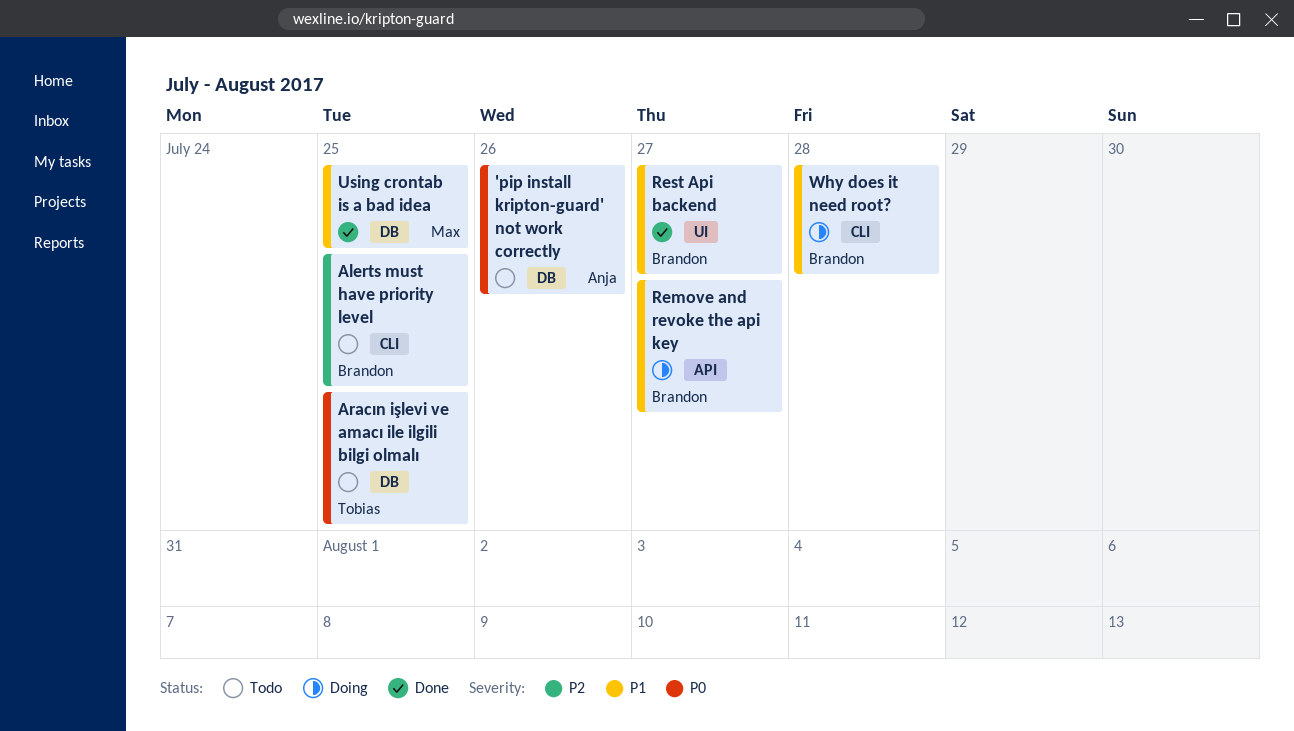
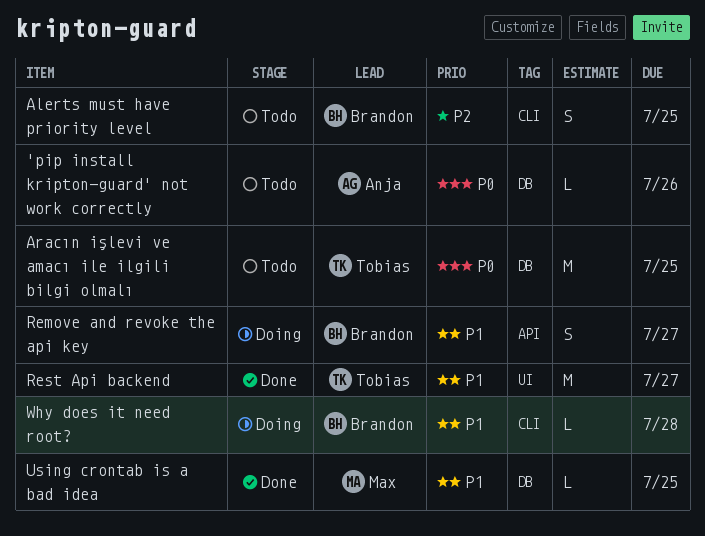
Rest Api backend, owner: Brandon -> Tobias

